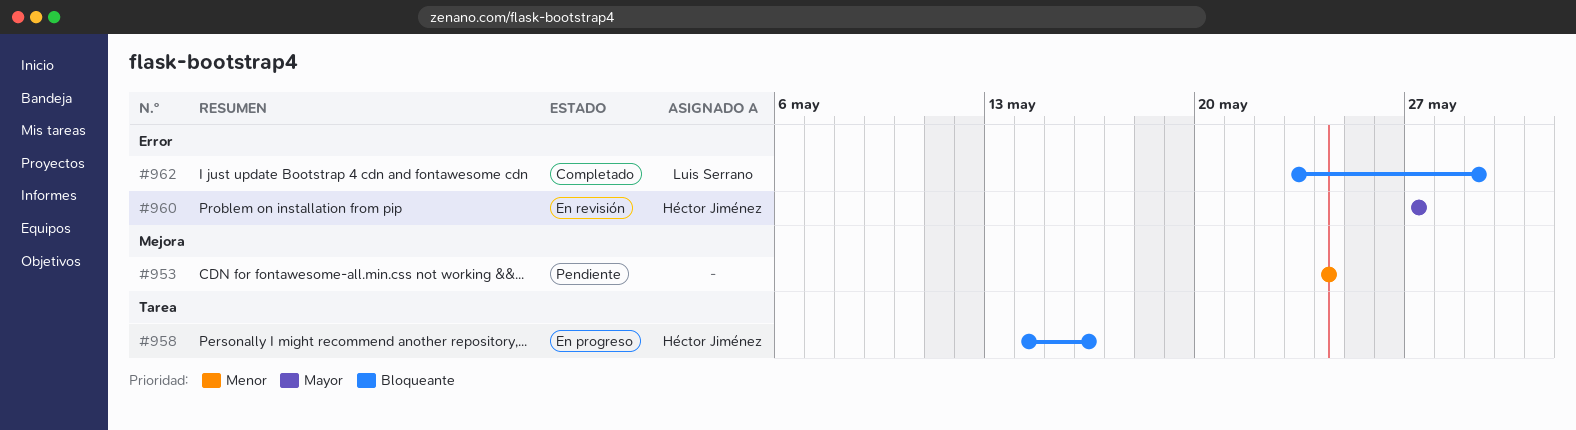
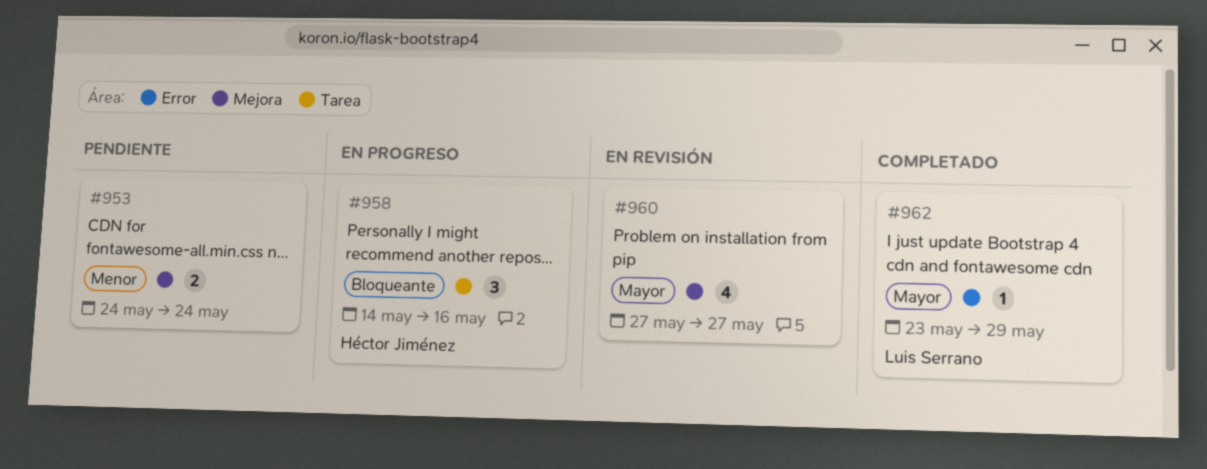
#960, owner: Héctor Jiménez -> none
#960, label: Error -> Mejora
#962, priority: Bloqueante -> Mayor

